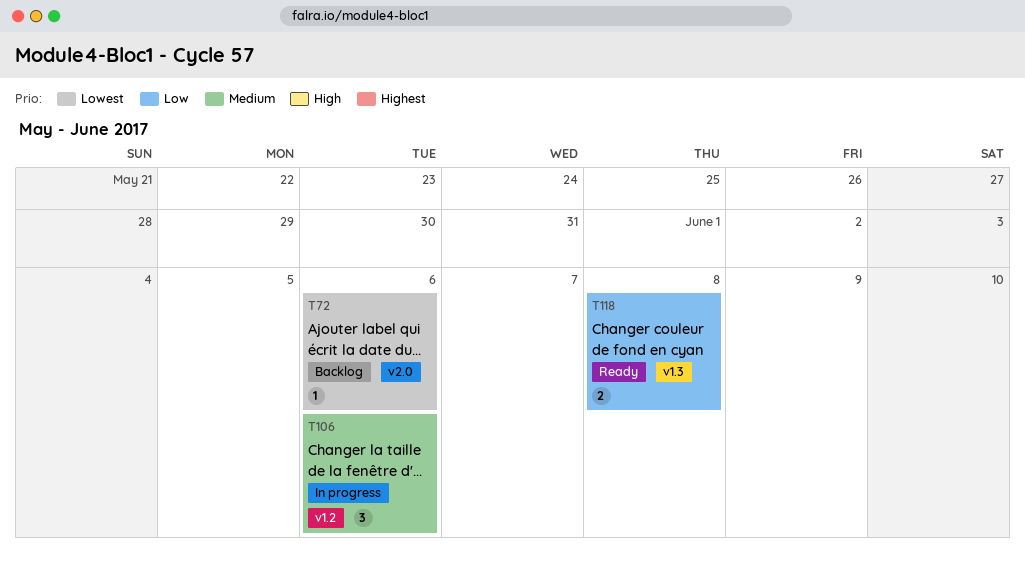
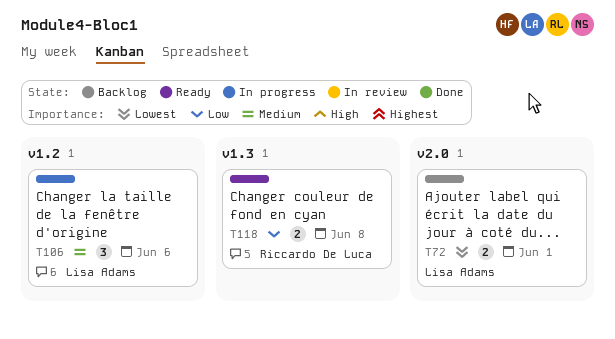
T72, estimate: 1 -> 2
T72, due: Jun 6 -> Jun 1

